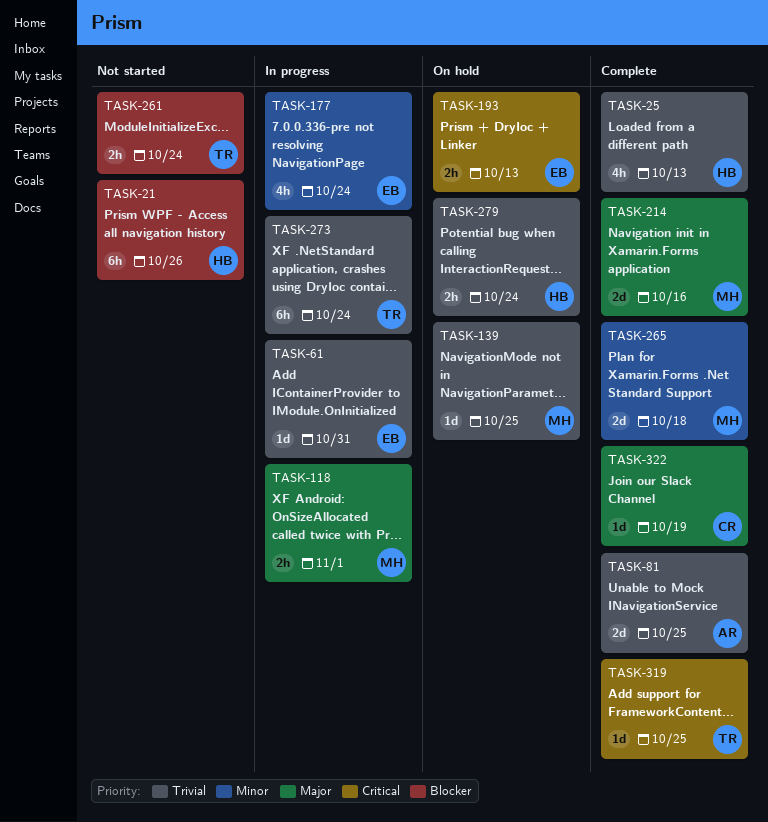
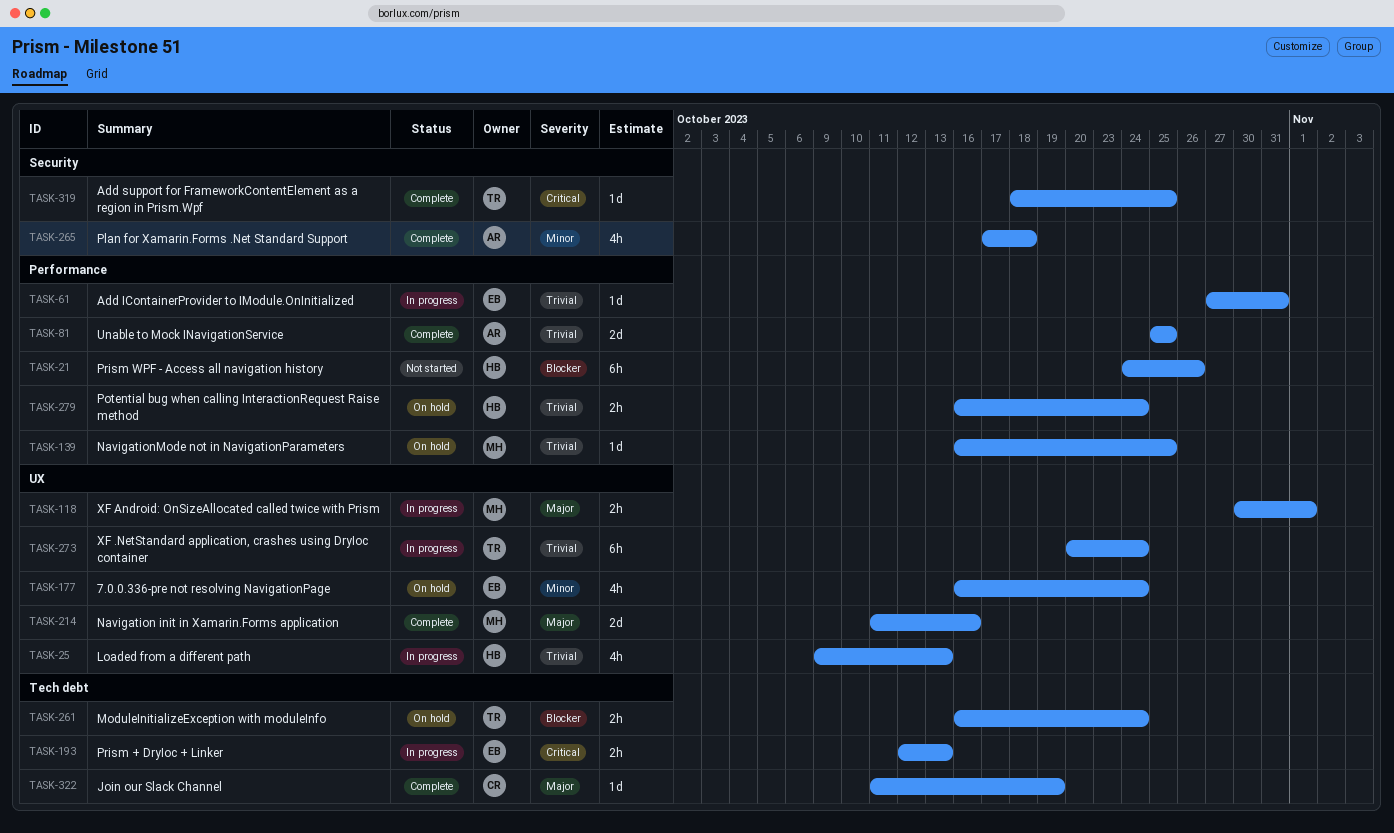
TASK-25, status: Complete -> In progress
TASK-177, status: In progress -> On hold
TASK-193, status: On hold -> In progress
TASK-261, status: Not started -> On hold
TASK-265, owner: MH -> AR
TASK-265, estimate: 2d -> 4h

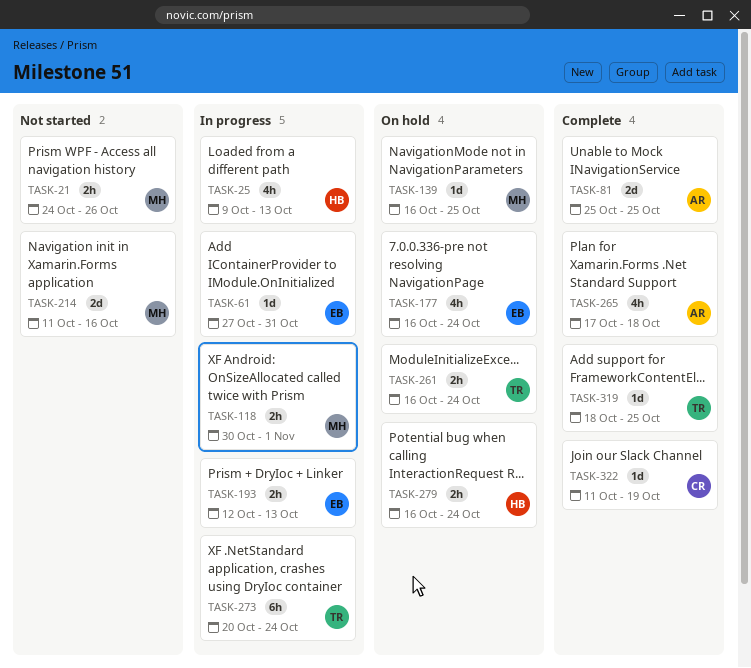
TASK-21, owner: HB -> MH
TASK-21, estimate: 6h -> 2h
TASK-214, status: Complete -> Not started

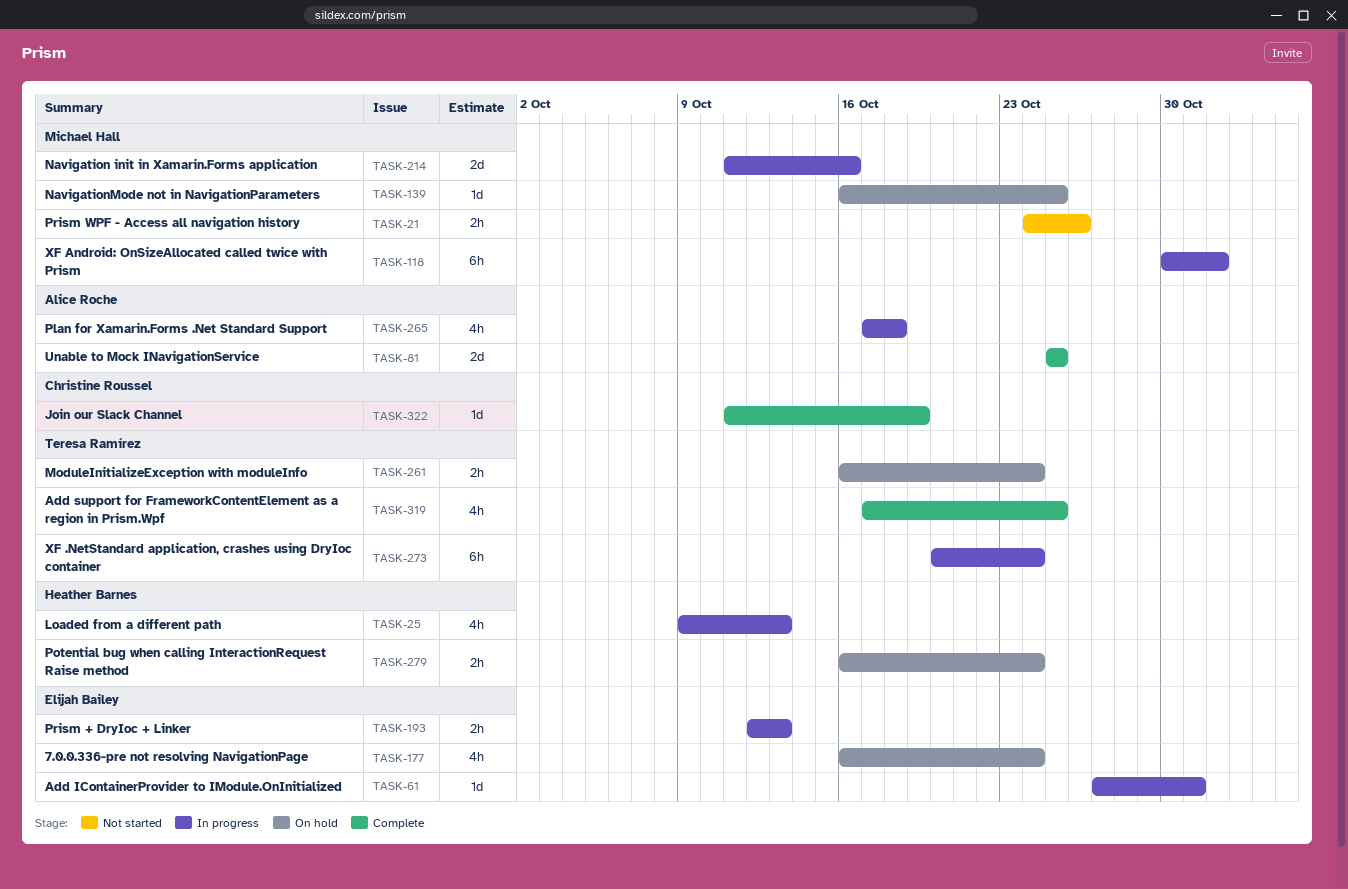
TASK-118, estimate: 2h -> 6h
TASK-214, status: Not started -> In progress
TASK-265, status: Complete -> In progress
TASK-319, estimate: 1d -> 4h
TASK-319, start: Oct 18 -> Oct 17

